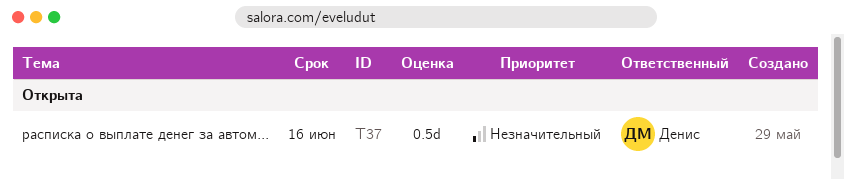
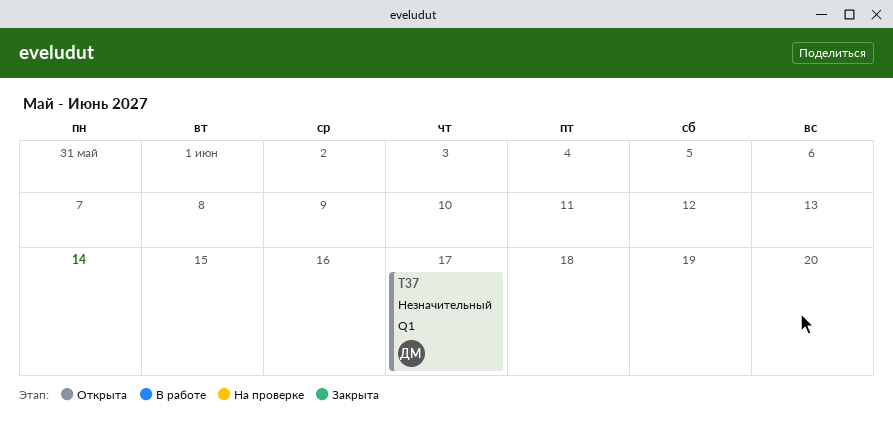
T37, due: Jun 16 -> Jun 17

